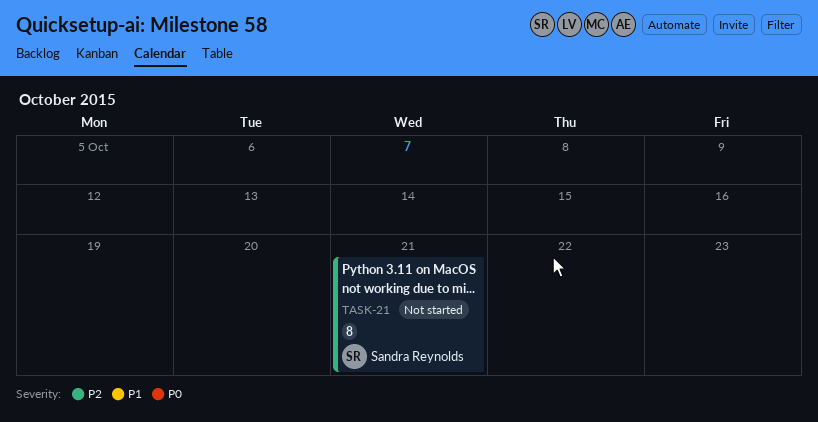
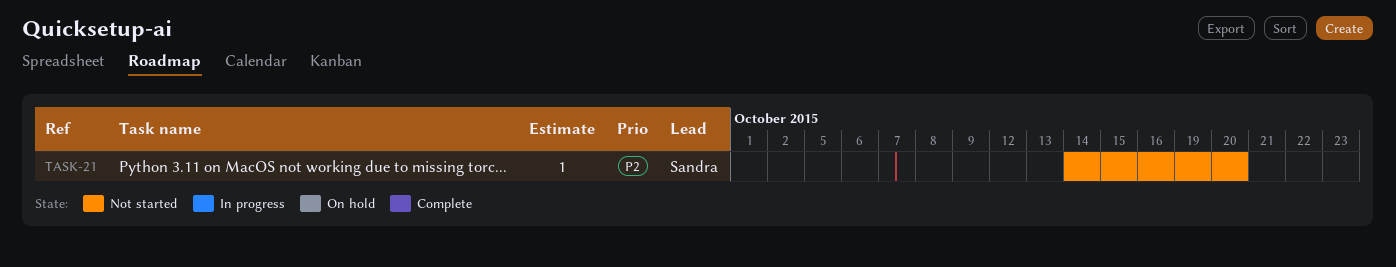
TASK-21, estimate: 8 -> 1
TASK-21, due: Oct 21 -> Oct 20

